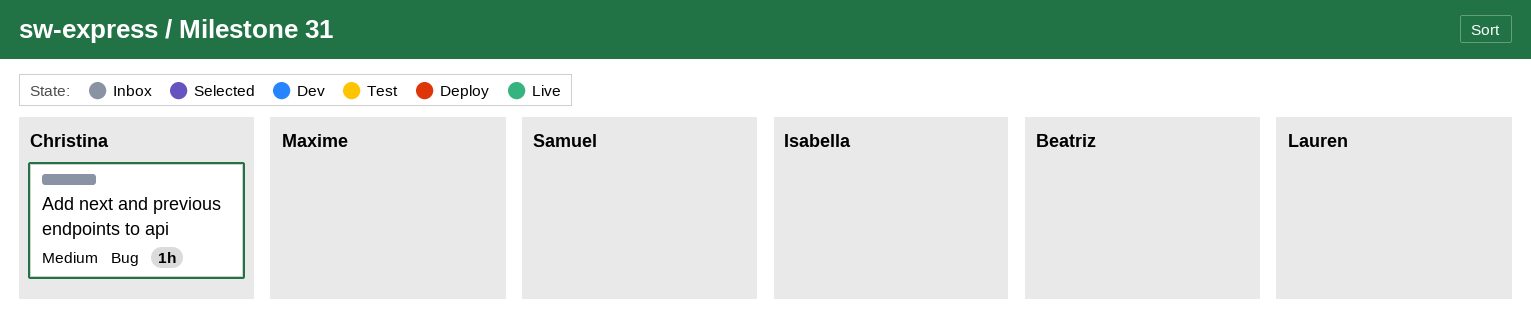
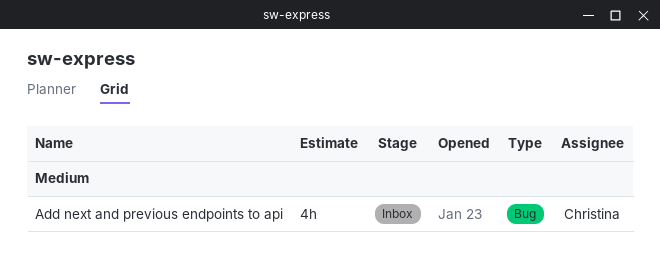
Add next and previous endpoints to api, estimate: 1h -> 4h

